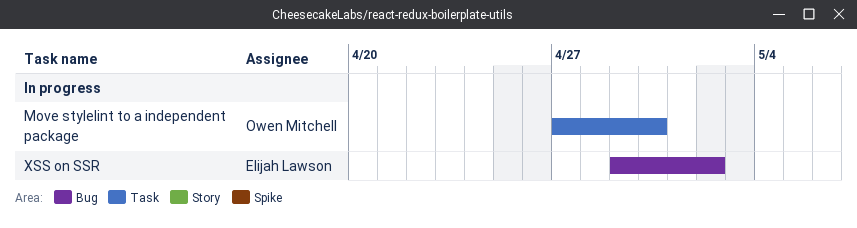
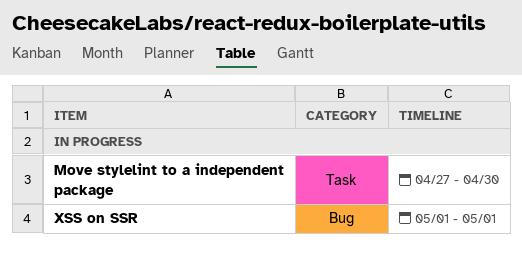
XSS on SSR, start: Apr 29 -> May 1
XSS on SSR, due: May 2 -> May 1

